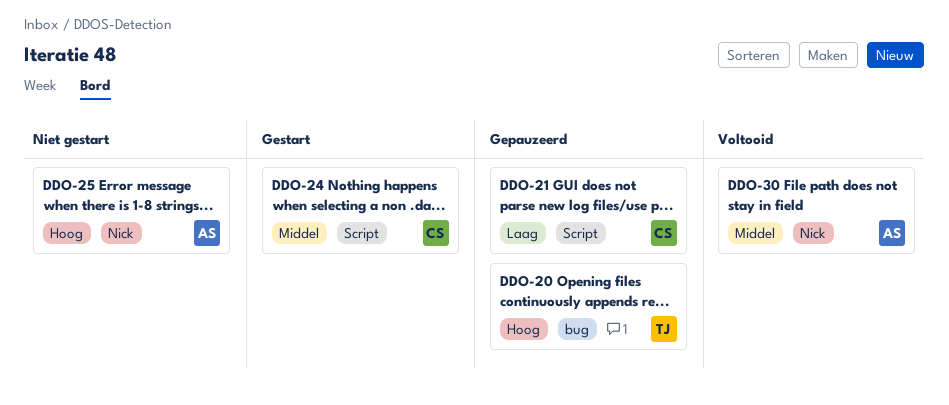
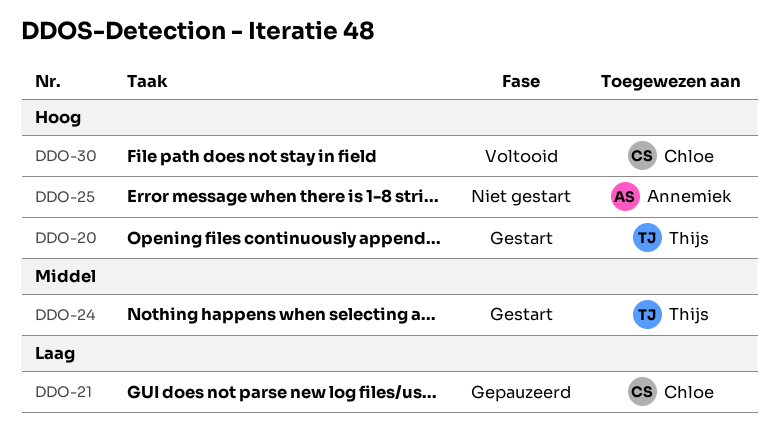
DDO-20, status: Gepauzeerd -> Gestart
DDO-24, owner: Chloe -> Thijs
DDO-30, owner: Annemiek -> Chloe
DDO-30, priority: Middel -> Hoog

